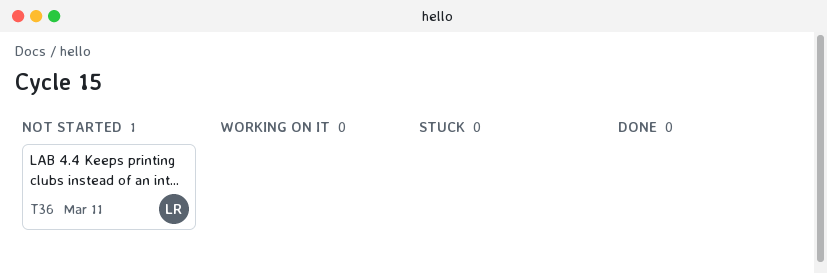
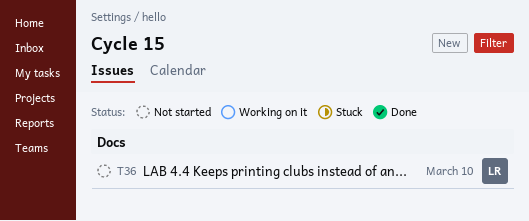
T36, due: Mar 11 -> Mar 10

